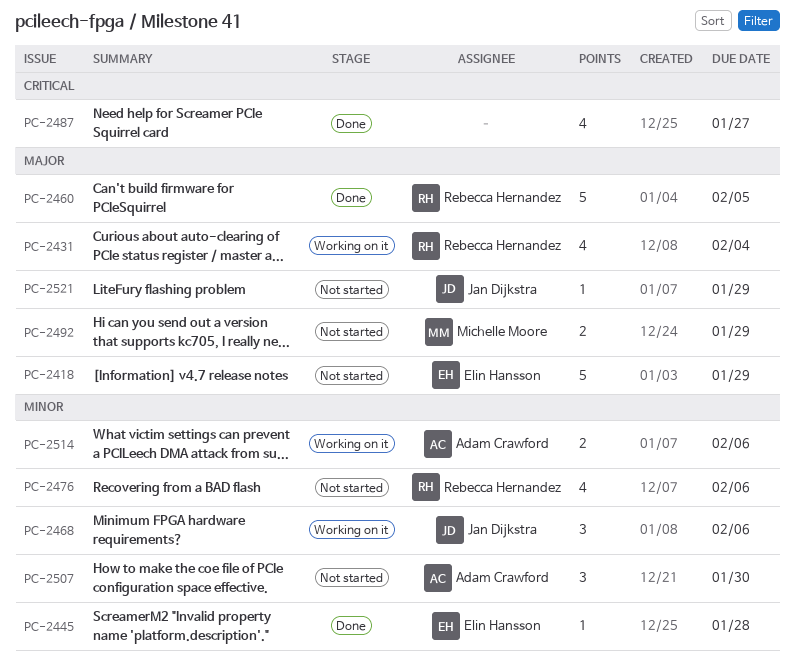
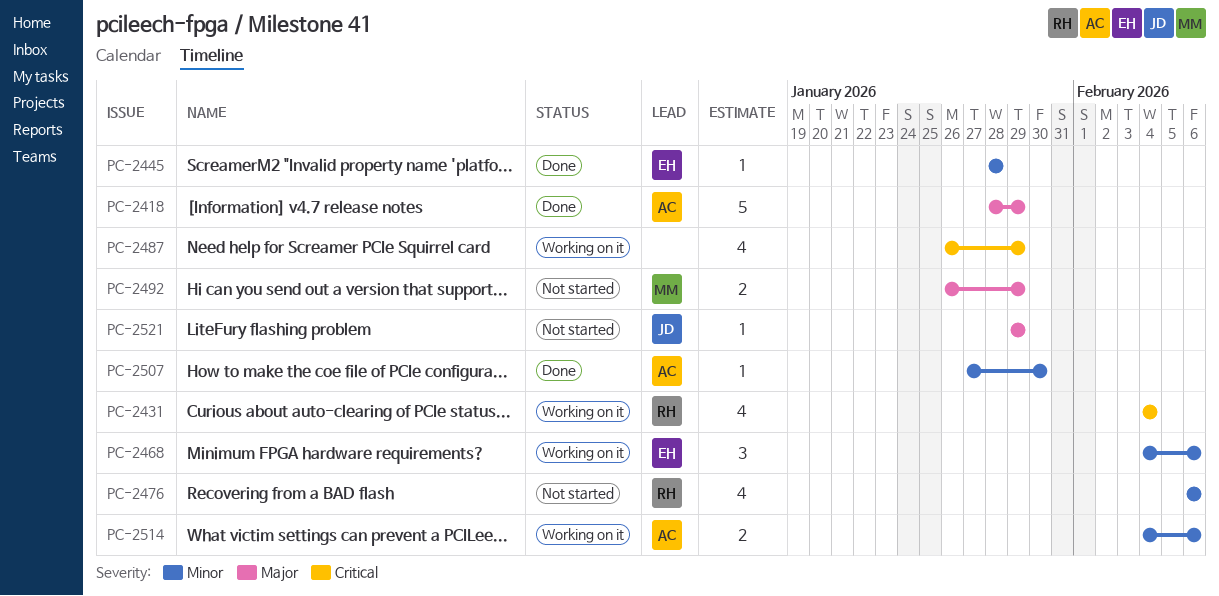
PC-2418, status: Not started -> Done
PC-2418, owner: Elin Hansson -> Adam Crawford
PC-2431, priority: Major -> Critical
PC-2460: present -> none
PC-2468, owner: Jan Dijkstra -> Elin Hansson
PC-2487, status: Done -> Working on it
PC-2487, due: Jan 27 -> Jan 29
PC-2507, status: Not started -> Done
PC-2507, estimate: 3 -> 1

